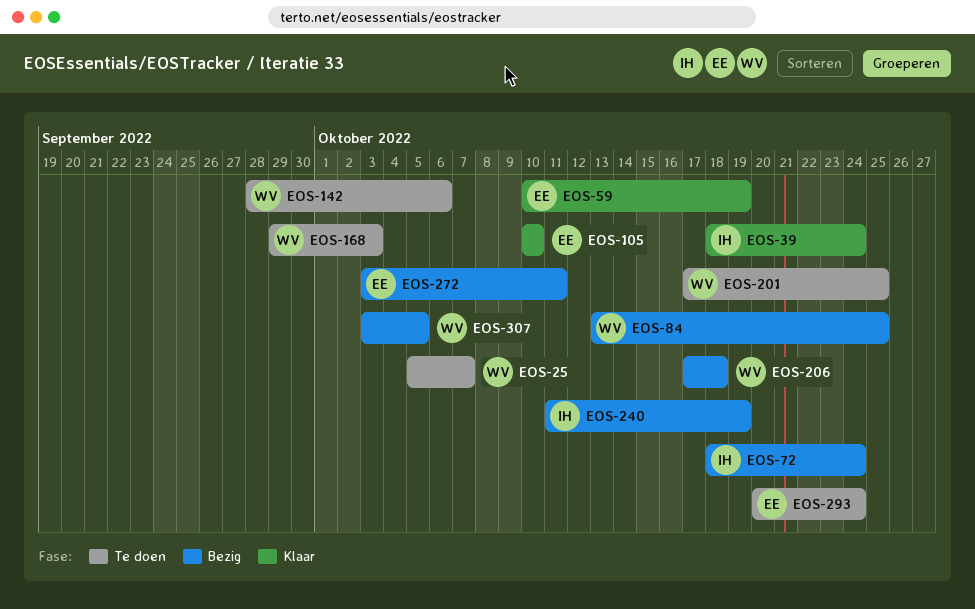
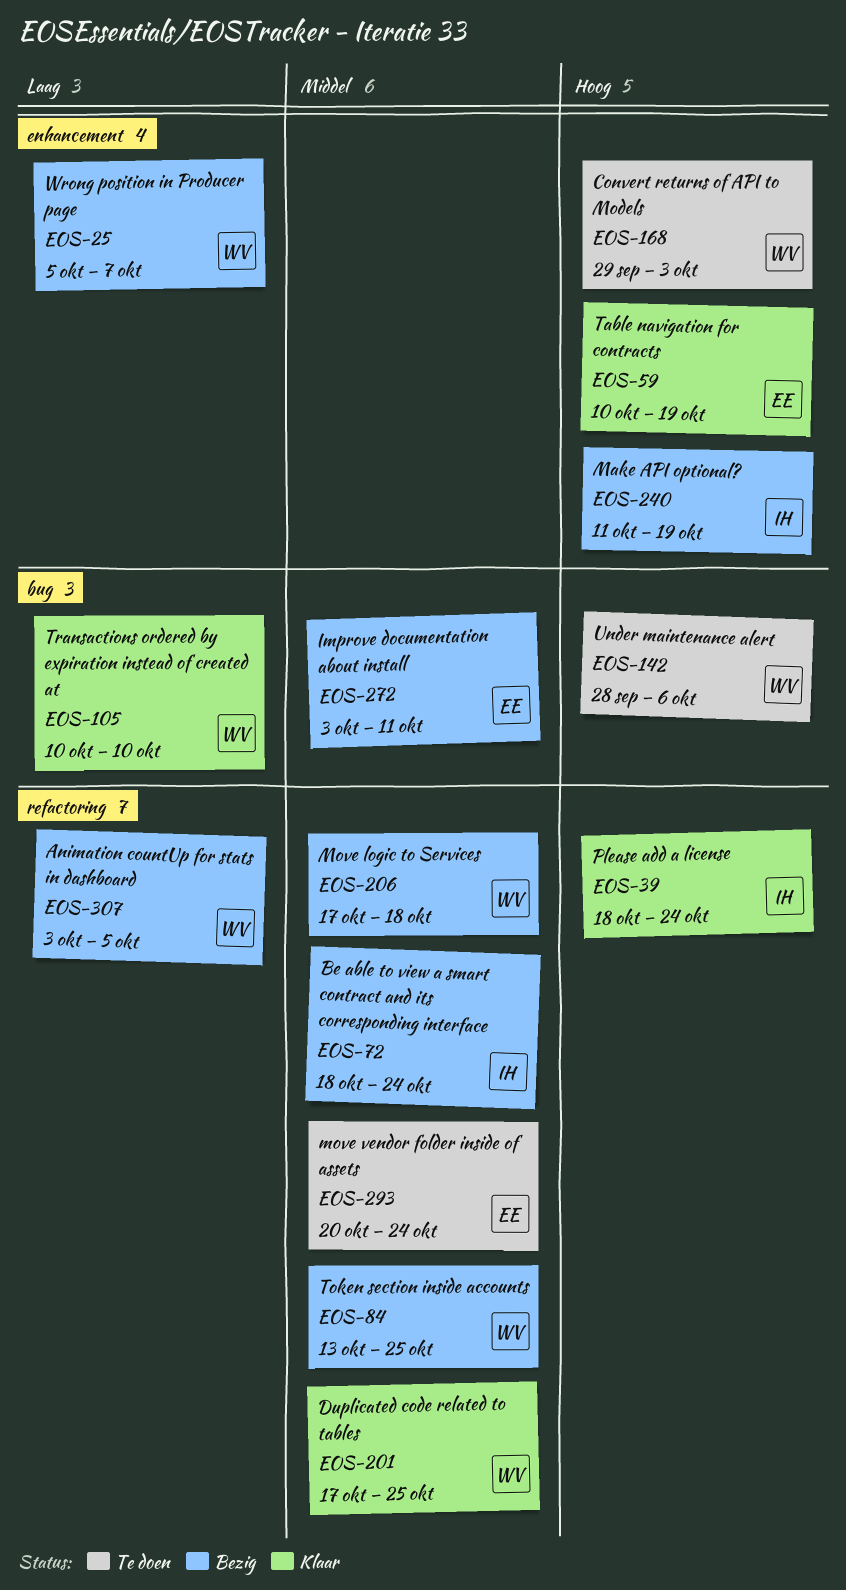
EOS-25, status: Te doen -> Bezig
EOS-105, owner: EE -> WV
EOS-201, status: Te doen -> Klaar

